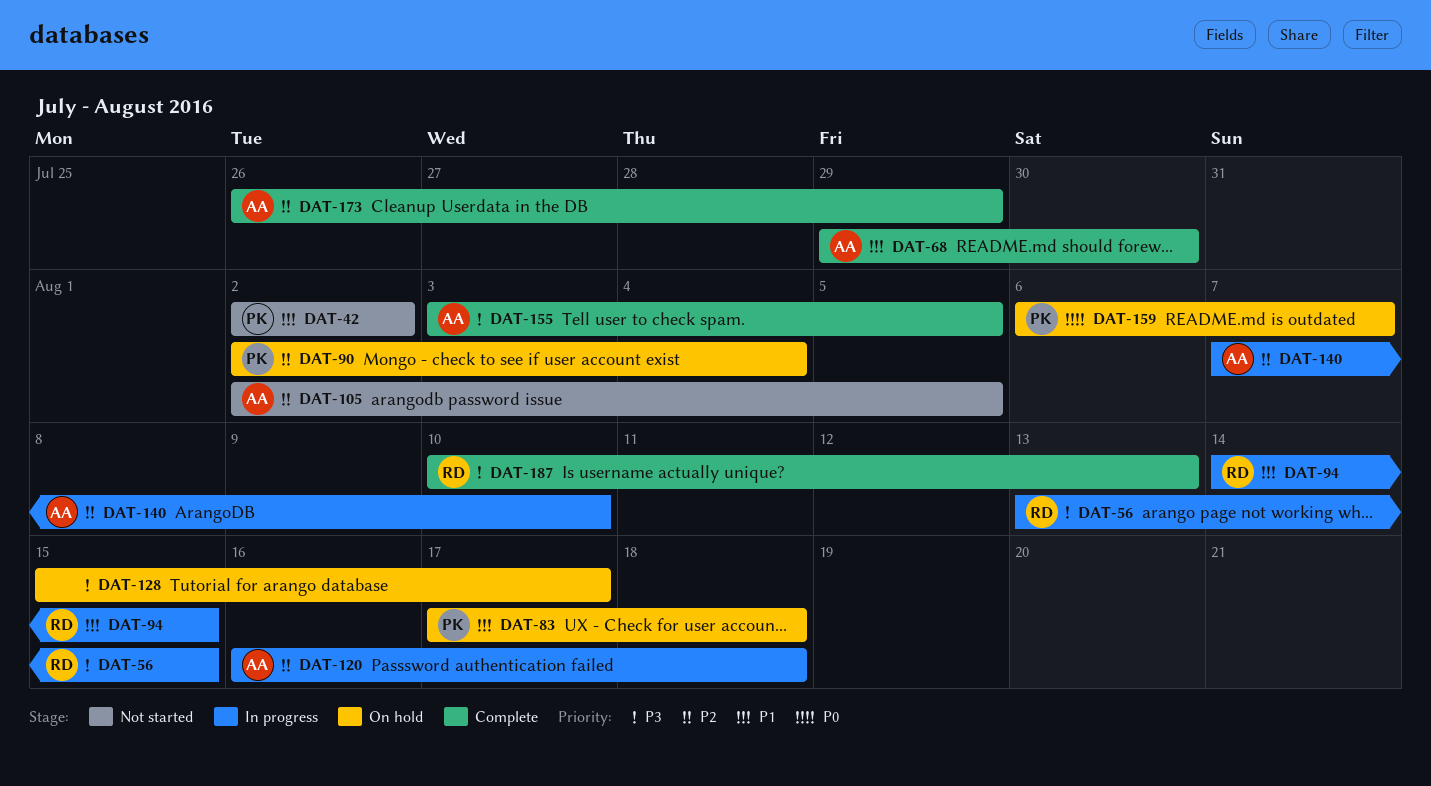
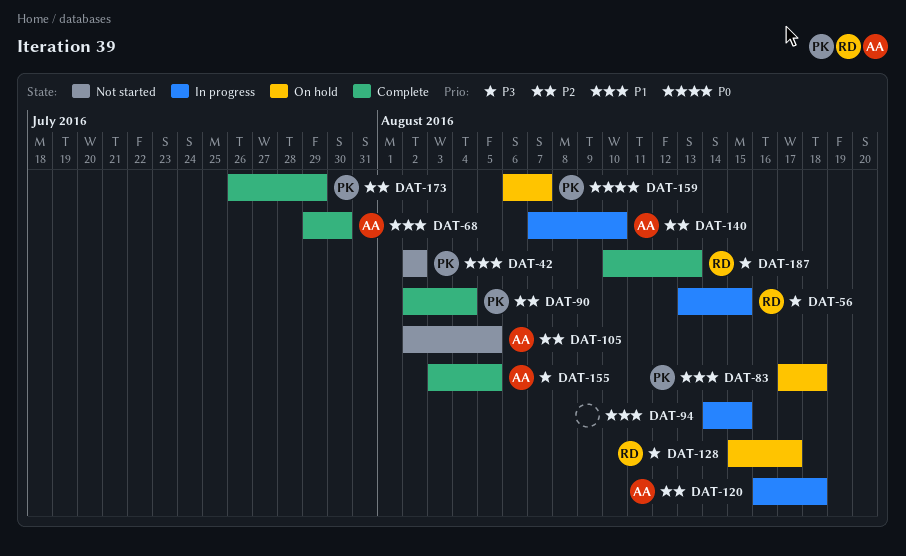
DAT-90, status: On hold -> Complete
DAT-94, owner: RD -> none
DAT-128, owner: none -> RD
DAT-173, owner: AA -> PK

